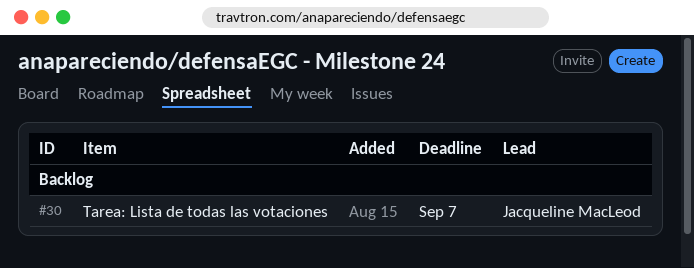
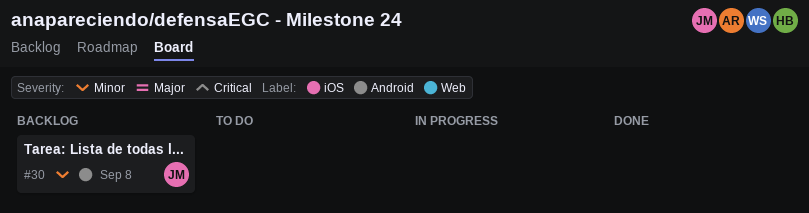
#30, due: Sep 7 -> Sep 8

